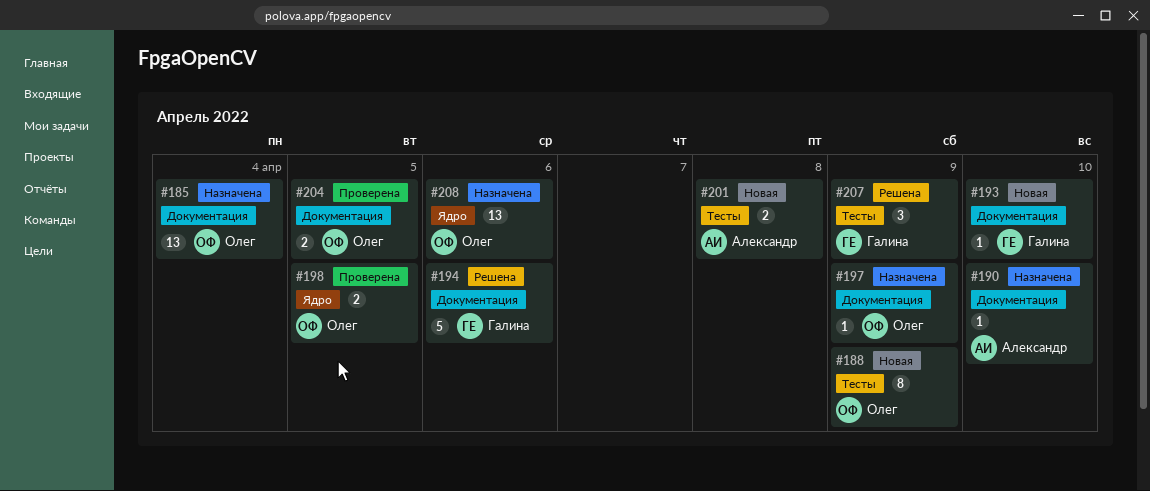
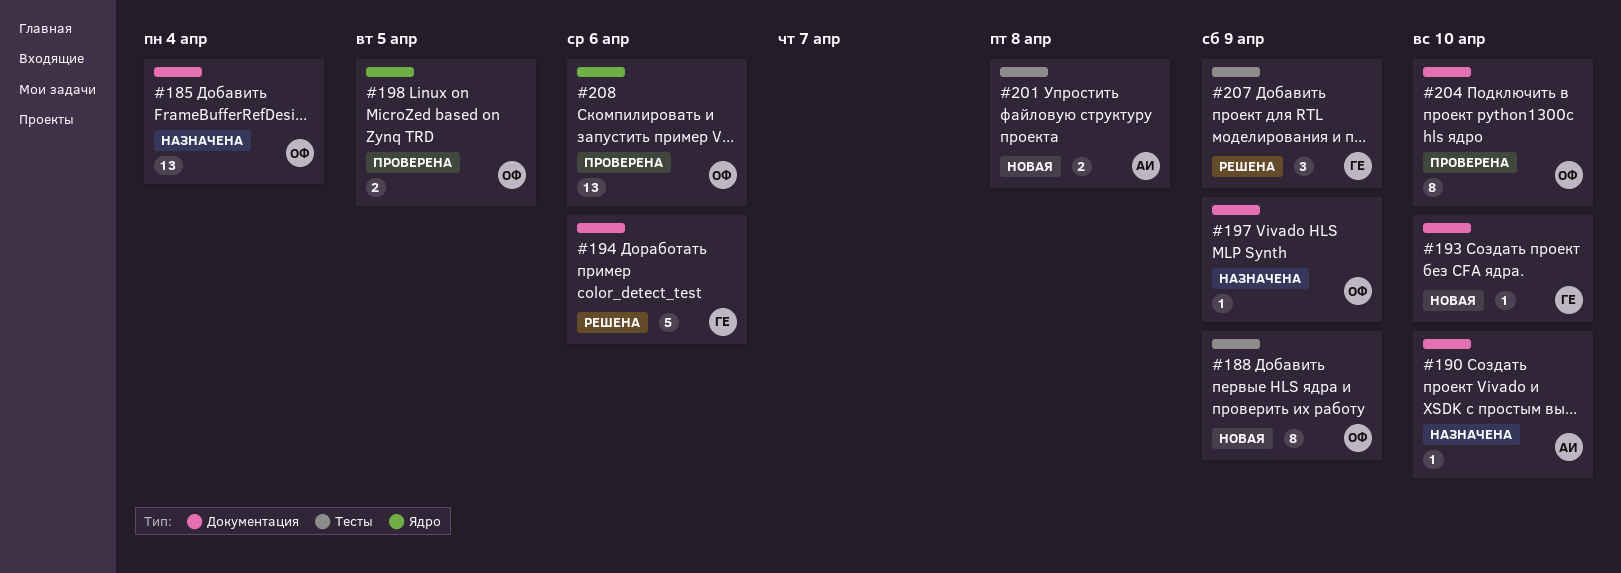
#204, estimate: 2 -> 8
#204, due: Apr 5 -> Apr 10
#208, status: Назначена -> Проверена

